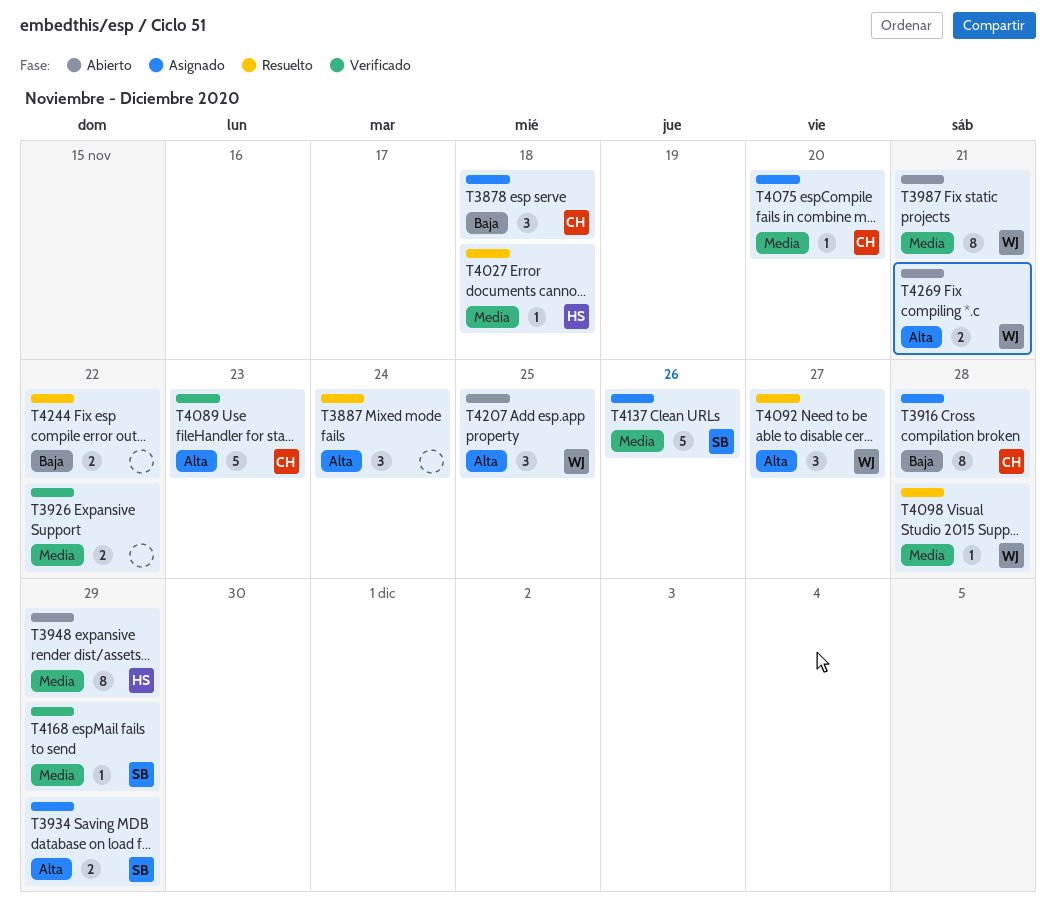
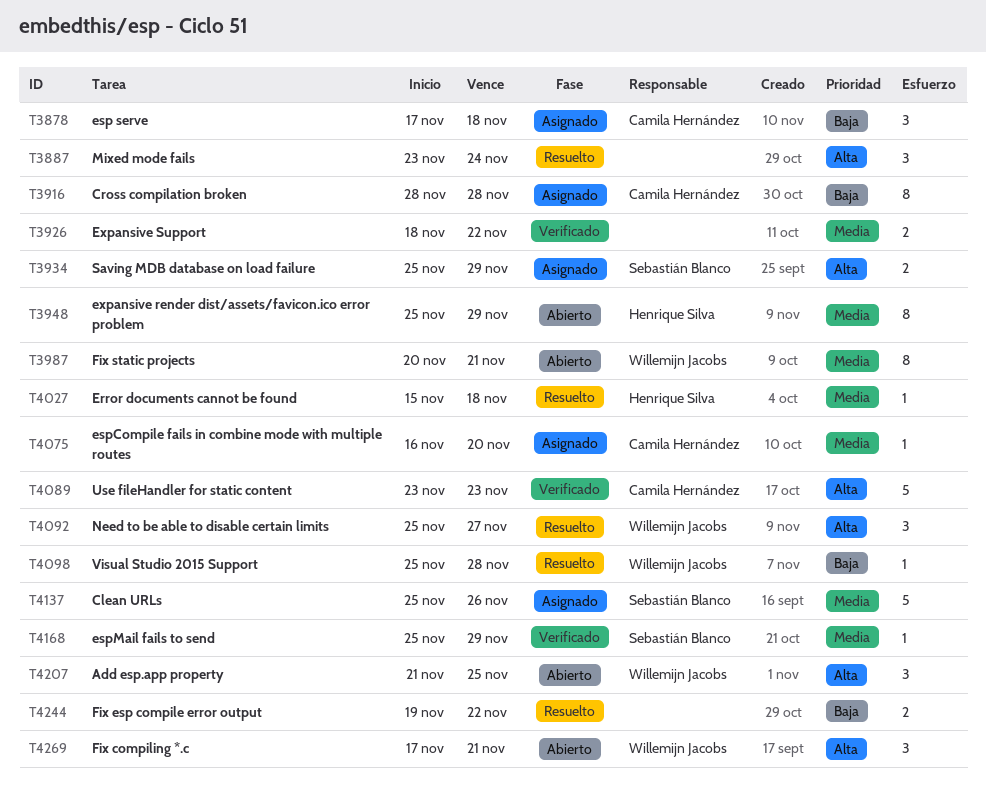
T4098, priority: Media -> Baja
T4269, estimate: 2 -> 3

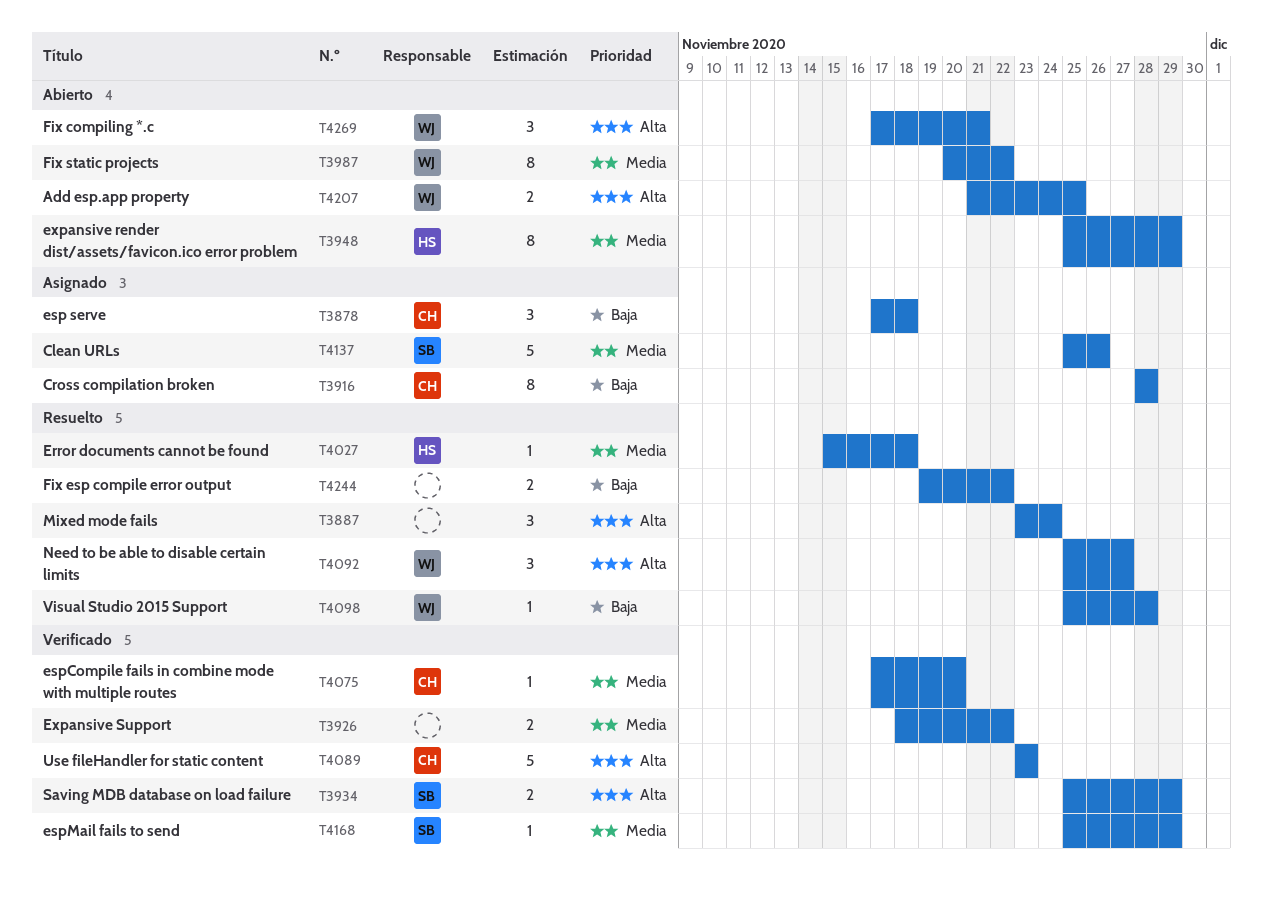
T3934, status: Asignado -> Verificado
T3987, due: Nov 21 -> Nov 22
T4075, status: Asignado -> Verificado
T4075, start: Nov 16 -> Nov 17
T4207, estimate: 3 -> 2

